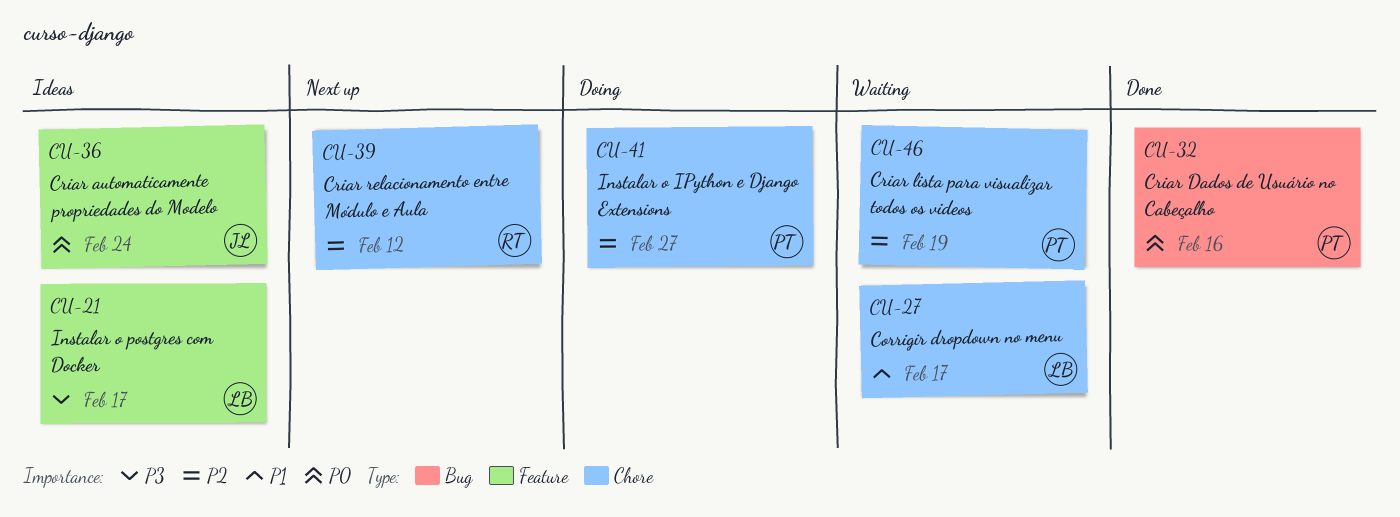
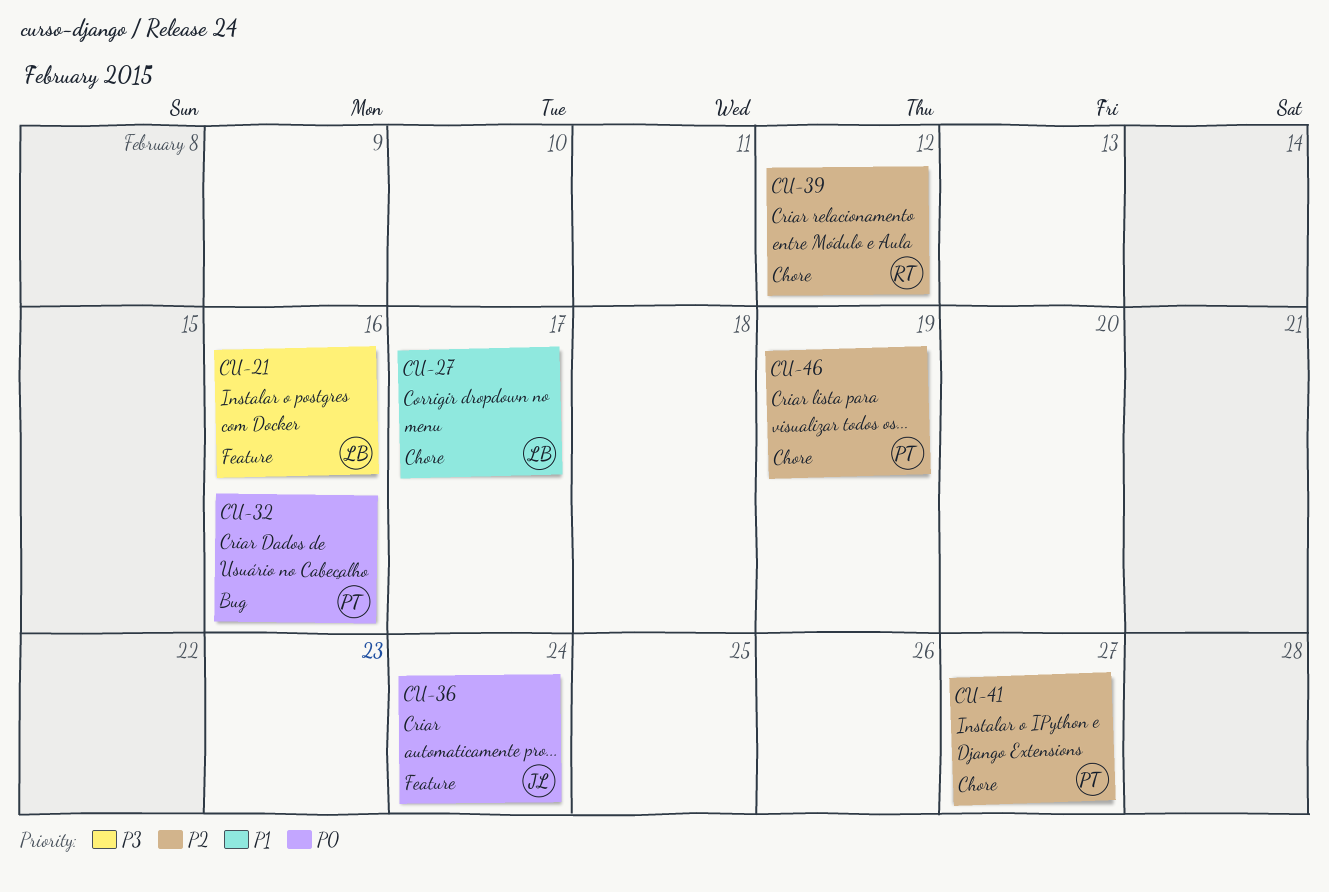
CU-21, due: Feb 17 -> Feb 16

